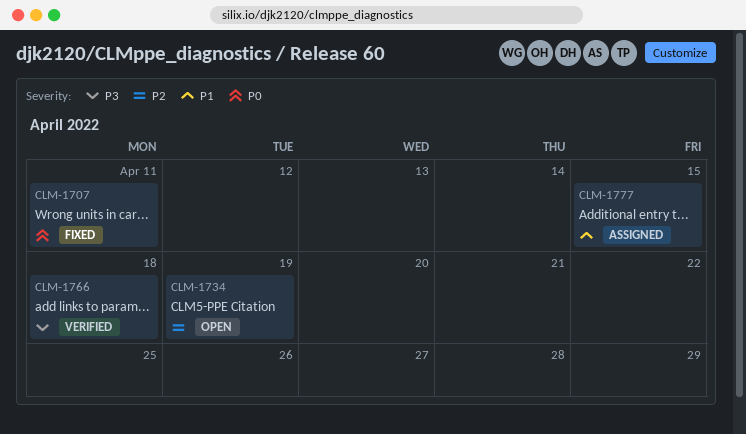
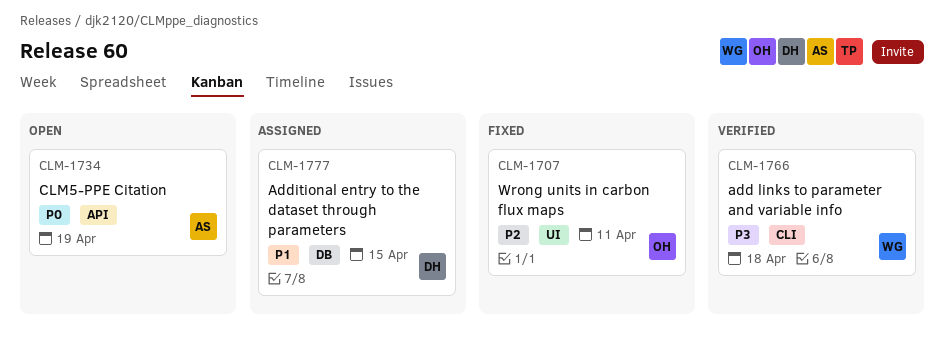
CLM-1707, priority: P0 -> P2
CLM-1734, priority: P2 -> P0

